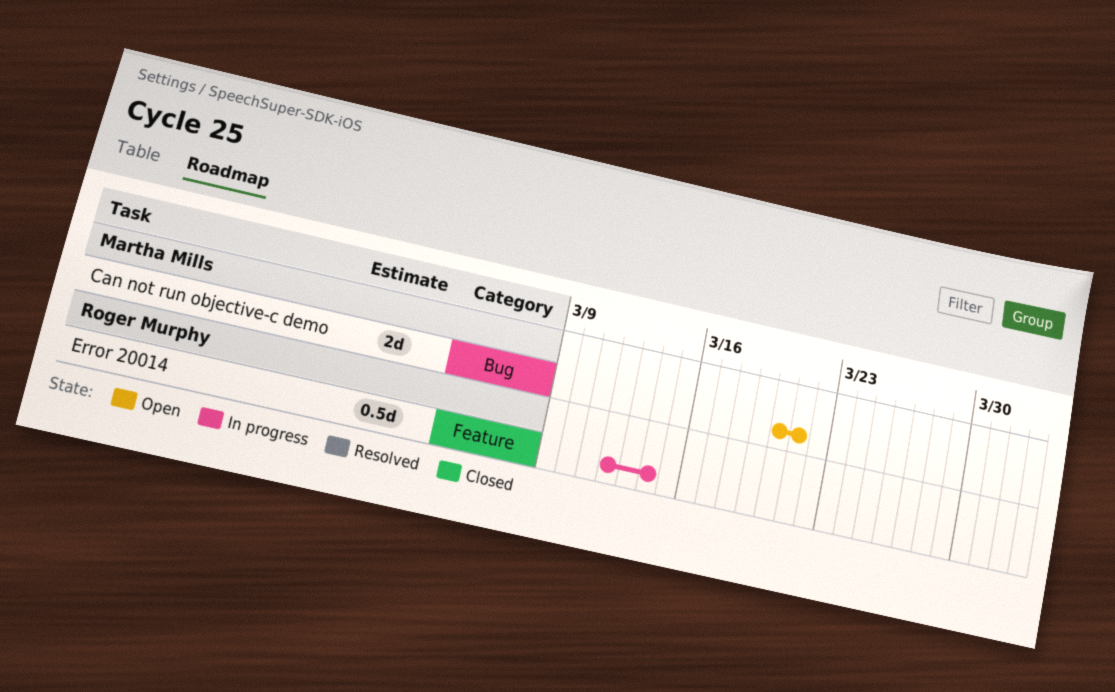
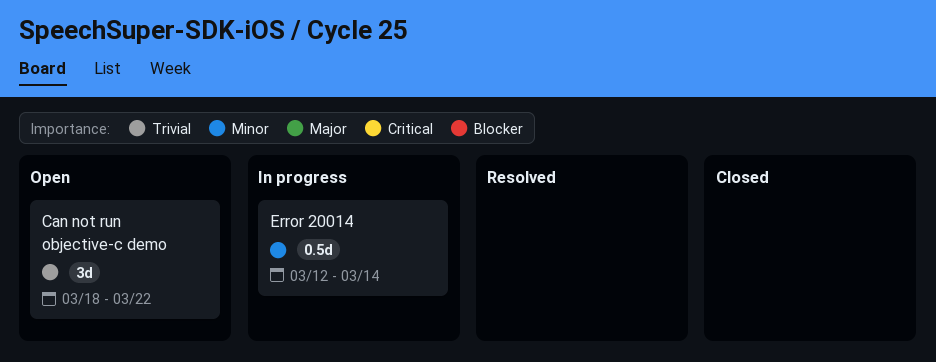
Can not run objective-c demo, estimate: 2d -> 3d
Can not run objective-c demo, start: Mar 20 -> Mar 18
Can not run objective-c demo, due: Mar 21 -> Mar 22

